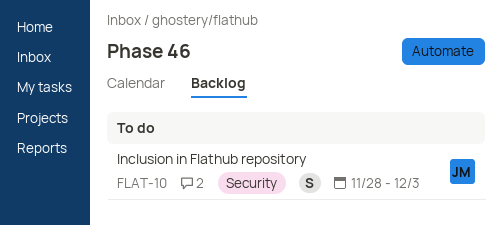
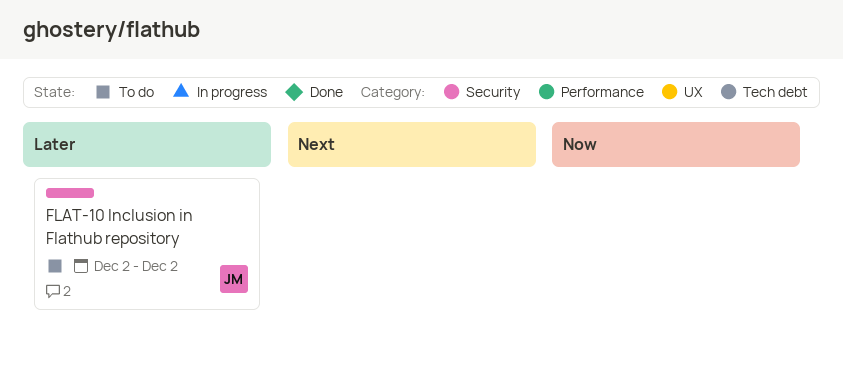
FLAT-10, start: Nov 28 -> Dec 2
FLAT-10, due: Dec 3 -> Dec 2

